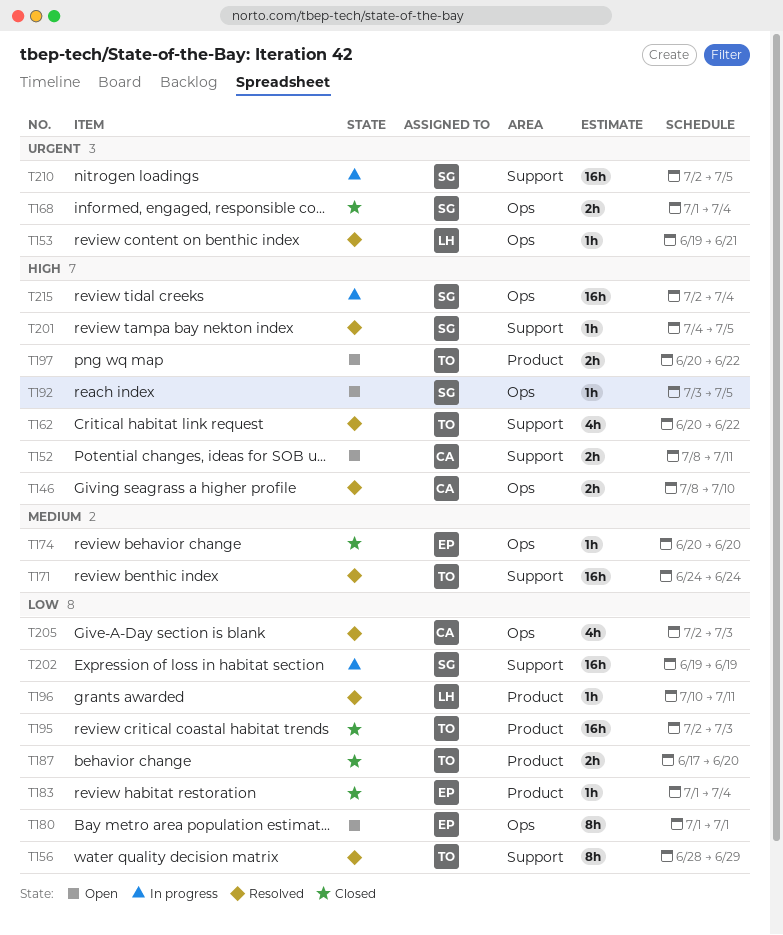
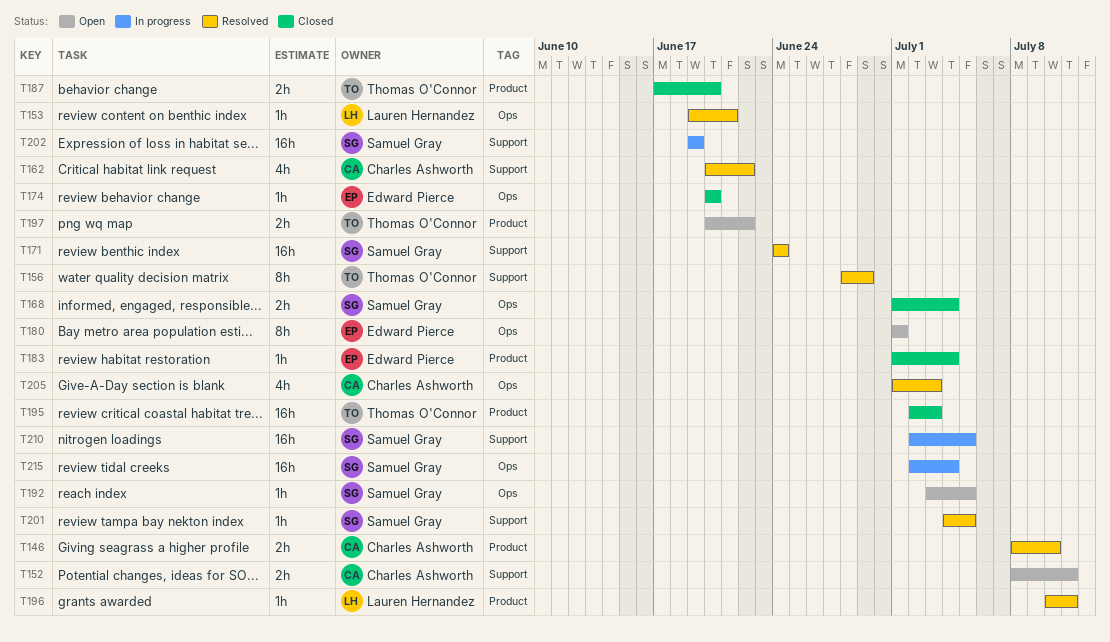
T146, label: Ops -> Product
T162, owner: Thomas O'Connor -> Charles Ashworth
T171, owner: Thomas O'Connor -> Samuel Gray
T205, start: Jul 2 -> Jul 1

